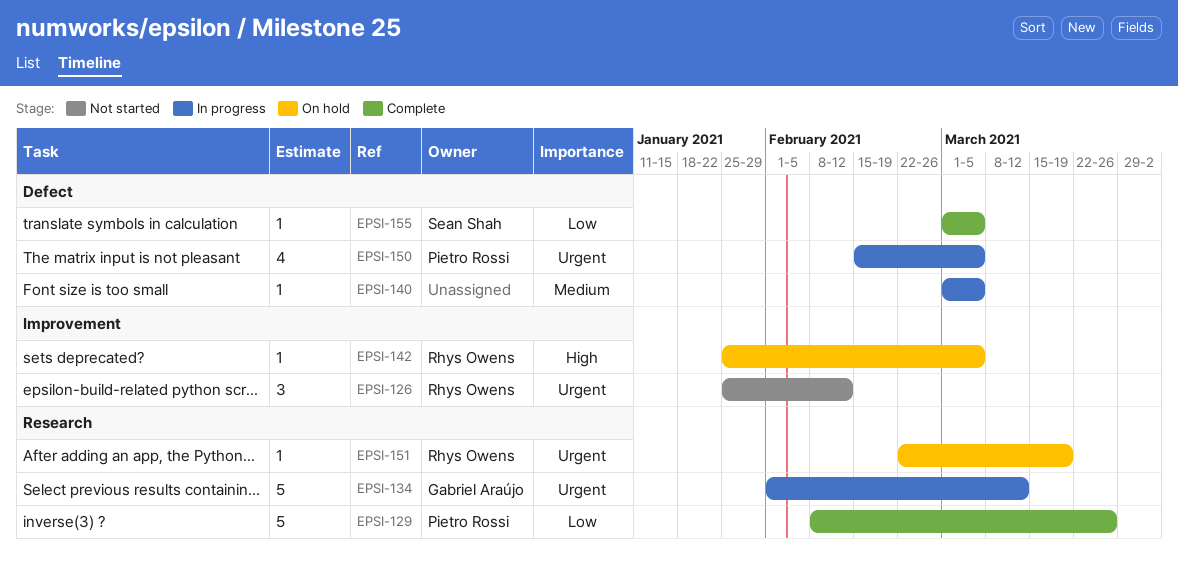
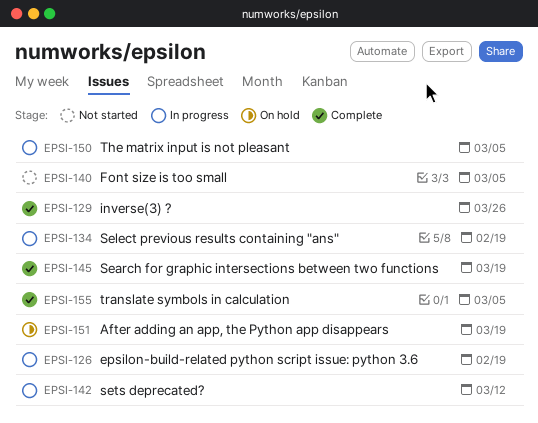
EPSI-126, status: Not started -> In progress
EPSI-126, due: Feb 12 -> Feb 19
EPSI-134, due: Mar 12 -> Feb 19
EPSI-140, status: In progress -> Not started
EPSI-142, status: On hold -> In progress
EPSI-142, due: Mar 5 -> Mar 12
EPSI-145: none -> present

